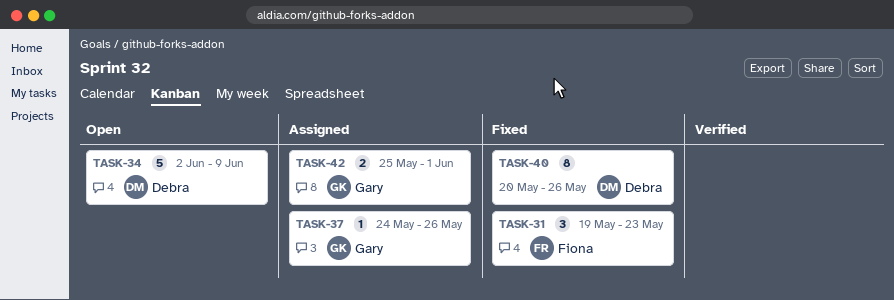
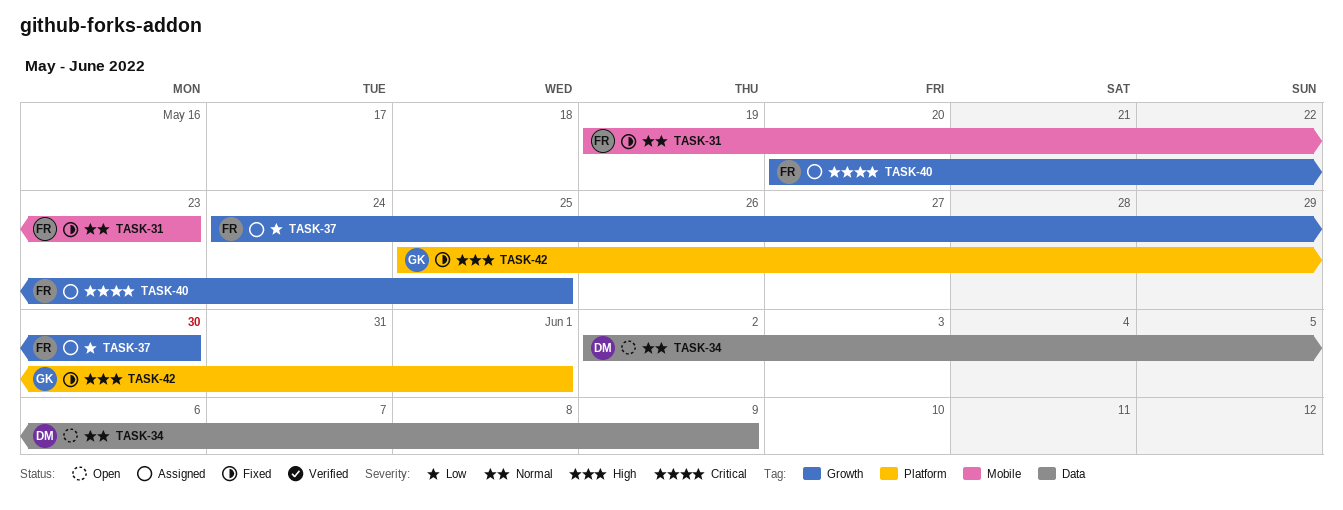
TASK-37, owner: Gary -> Fiona
TASK-37, due: May 26 -> May 30
TASK-40, status: Fixed -> Assigned
TASK-40, owner: Debra -> Fiona
TASK-40, due: May 26 -> May 25
TASK-42, status: Assigned -> Fixed

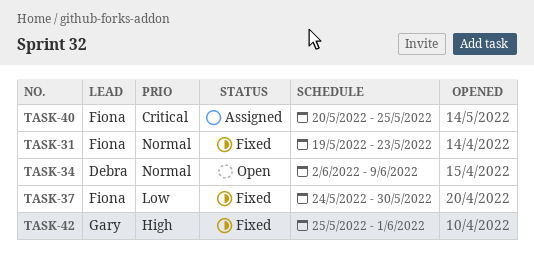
TASK-37, status: Assigned -> Fixed

